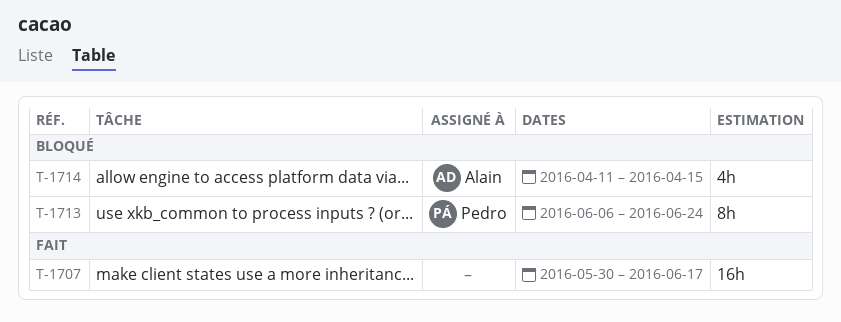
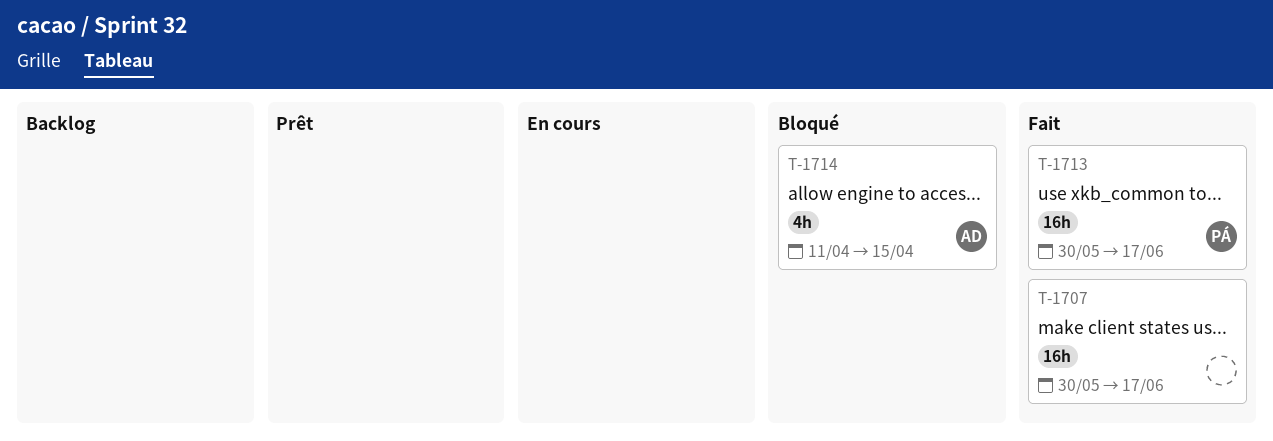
T-1713, status: Bloqué -> Fait
T-1713, estimate: 8h -> 16h
T-1713, start: Jun 6 -> May 30
T-1713, due: Jun 24 -> Jun 17

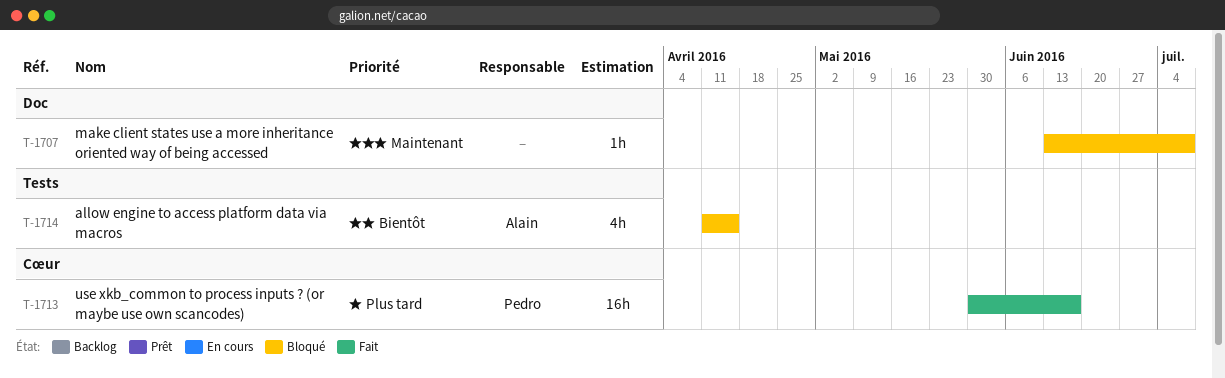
T-1707, status: Fait -> Bloqué
T-1707, estimate: 16h -> 1h
T-1707, start: May 30 -> Jun 13
T-1707, due: Jun 17 -> Jul 8

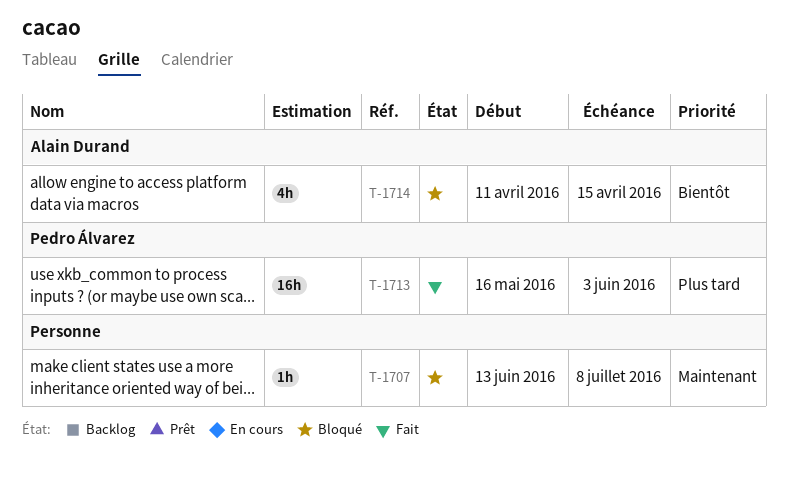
T-1713, start: May 30 -> May 16
T-1713, due: Jun 17 -> Jun 3

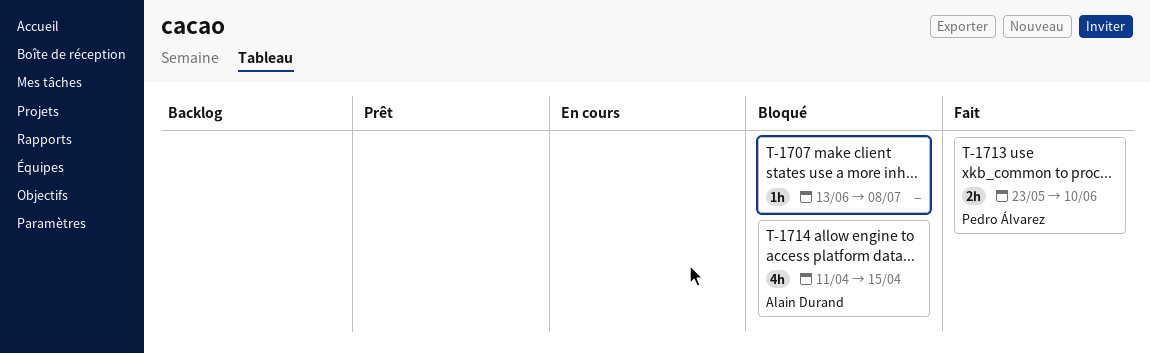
T-1713, estimate: 16h -> 2h
T-1713, start: May 16 -> May 23
T-1713, due: Jun 3 -> Jun 10

